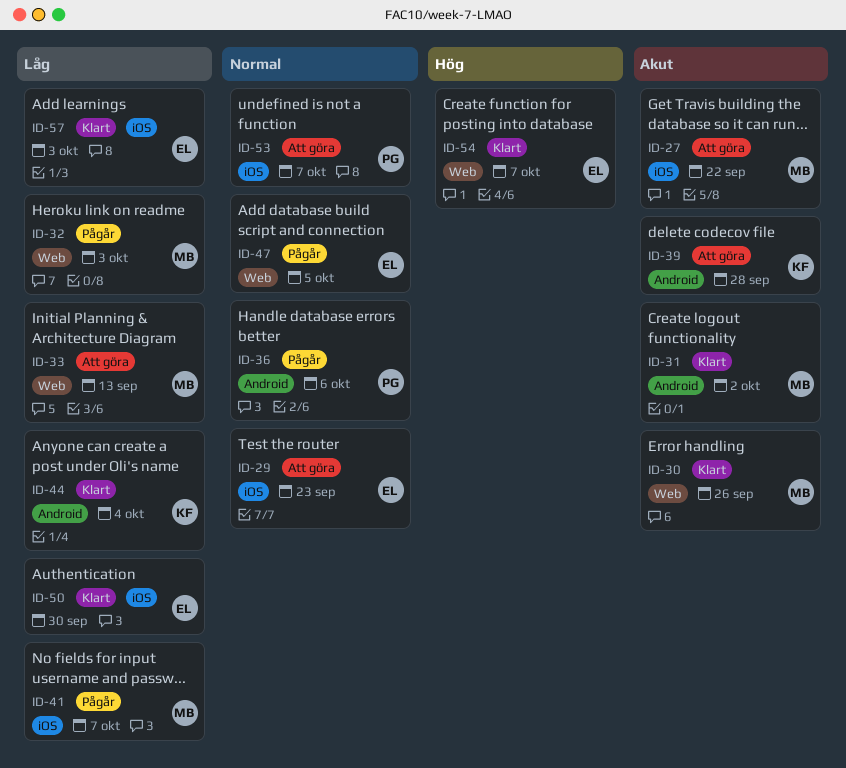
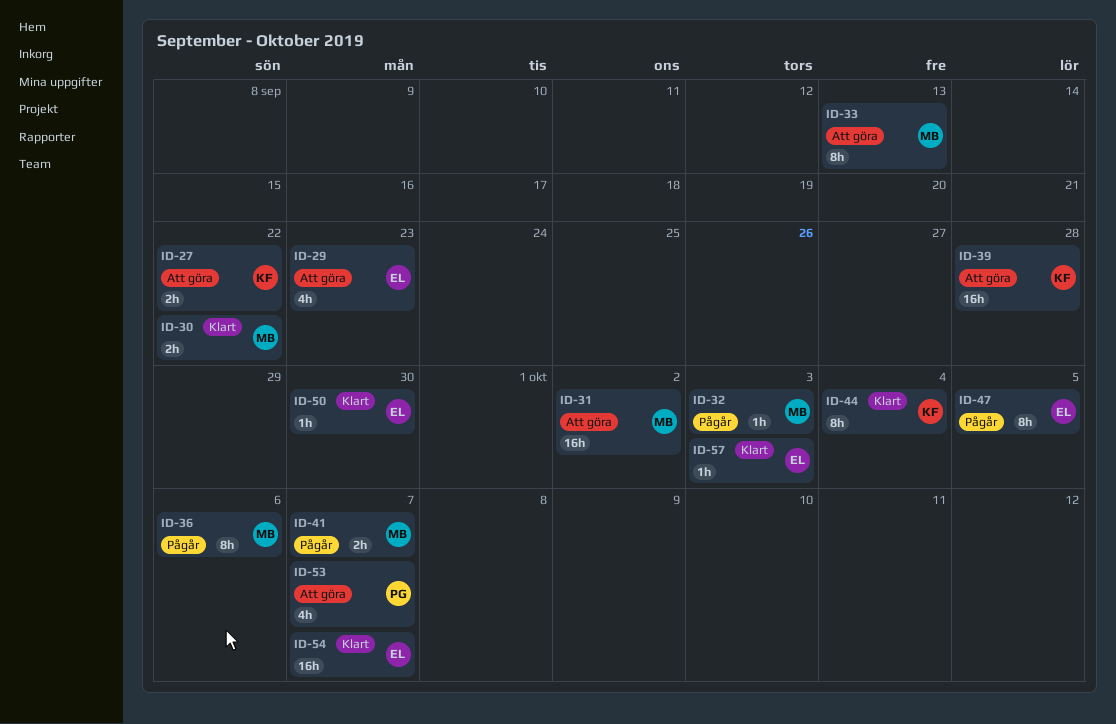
ID-27, owner: MB -> KF
ID-30, due: Sep 26 -> Sep 22
ID-31, status: Klart -> Att göra
ID-36, owner: PG -> MB

